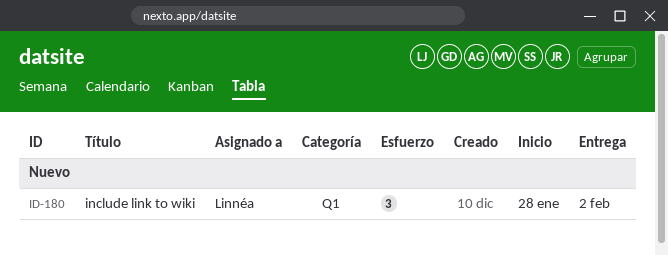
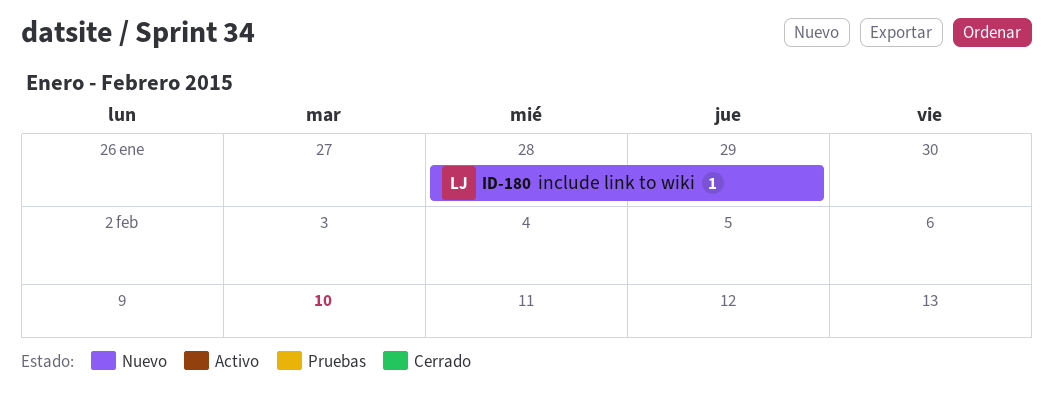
ID-180, estimate: 3 -> 1
ID-180, due: Feb 2 -> Jan 29

